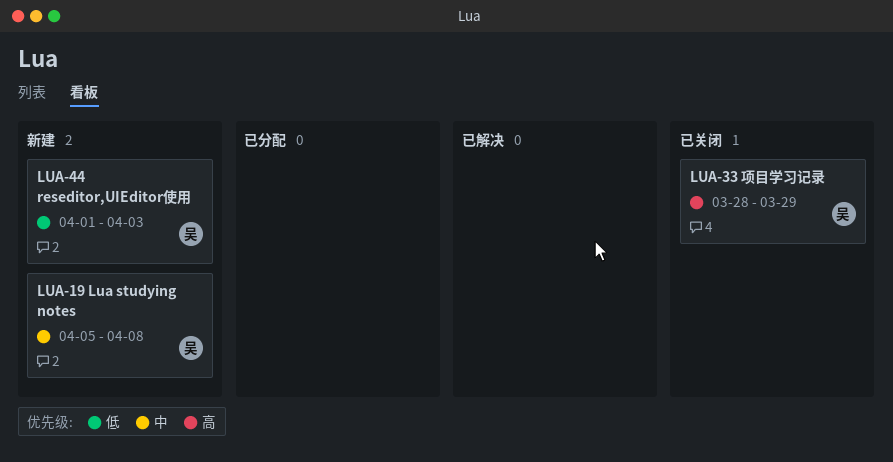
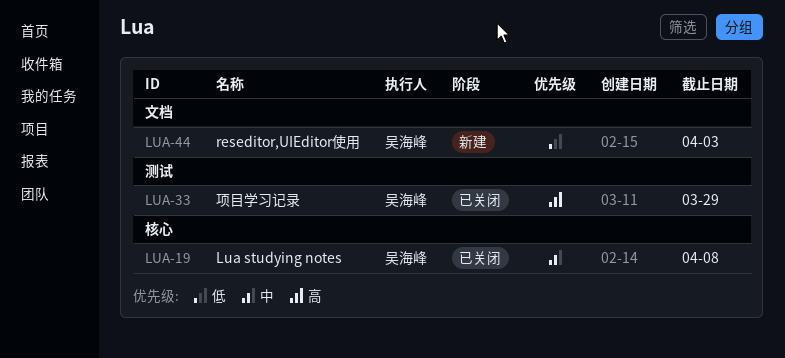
LUA-19, status: 新建 -> 已关闭

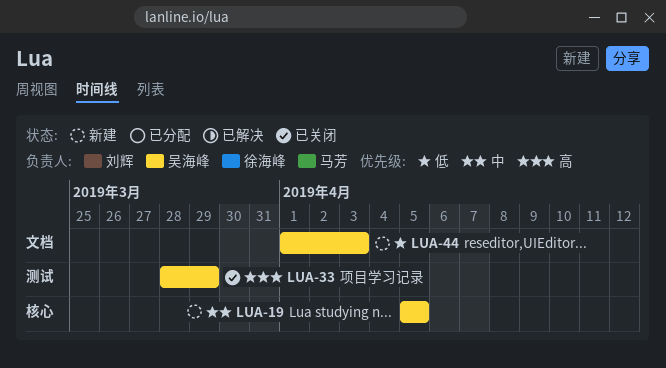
LUA-19, status: 已关闭 -> 新建
LUA-19, due: Apr 8 -> Apr 5

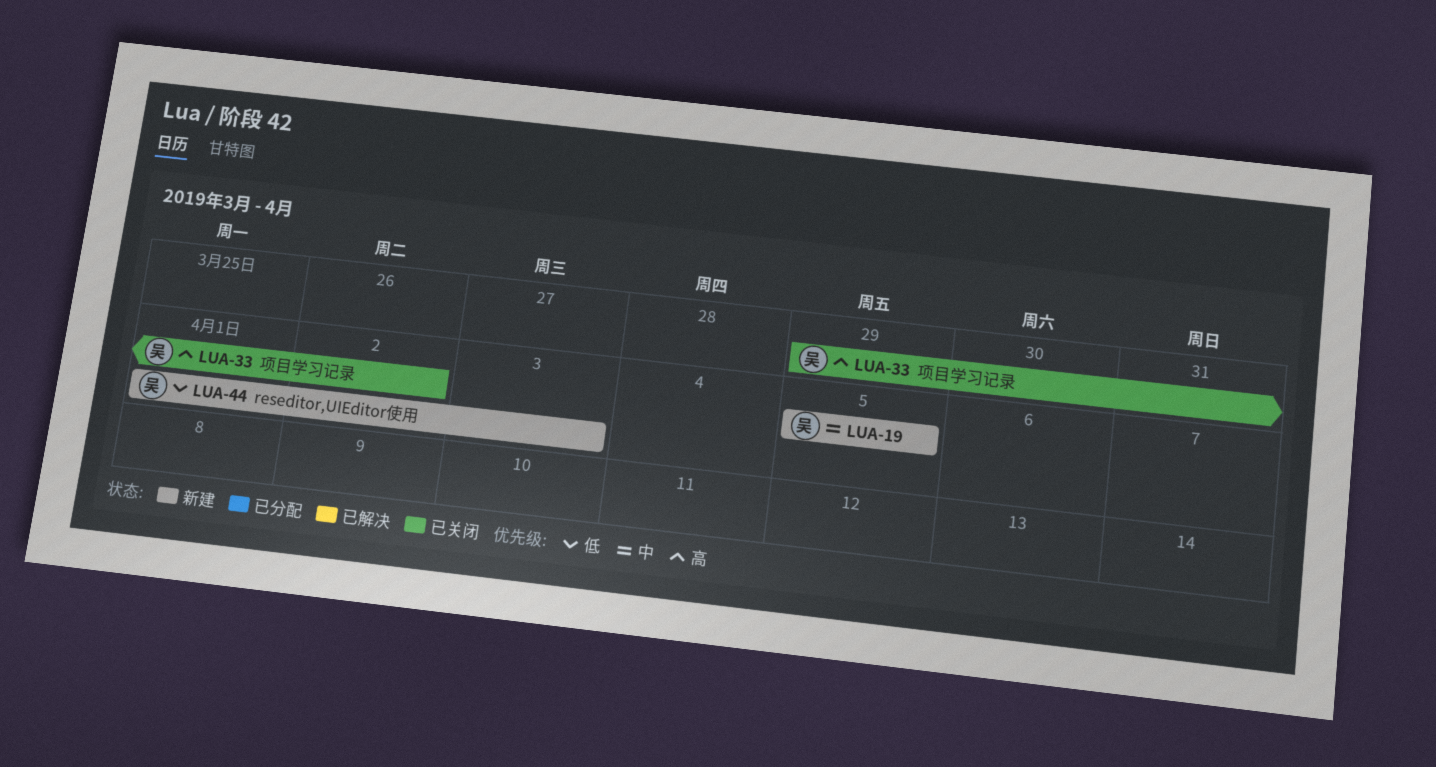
LUA-33, start: Mar 28 -> Mar 29
LUA-33, due: Mar 29 -> Apr 2

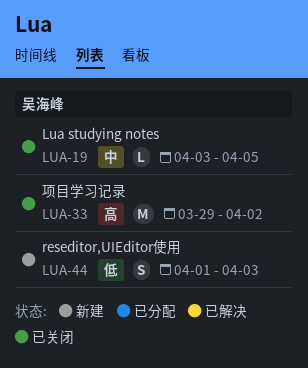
LUA-19, status: 新建 -> 已关闭
LUA-19, start: Apr 5 -> Apr 3

